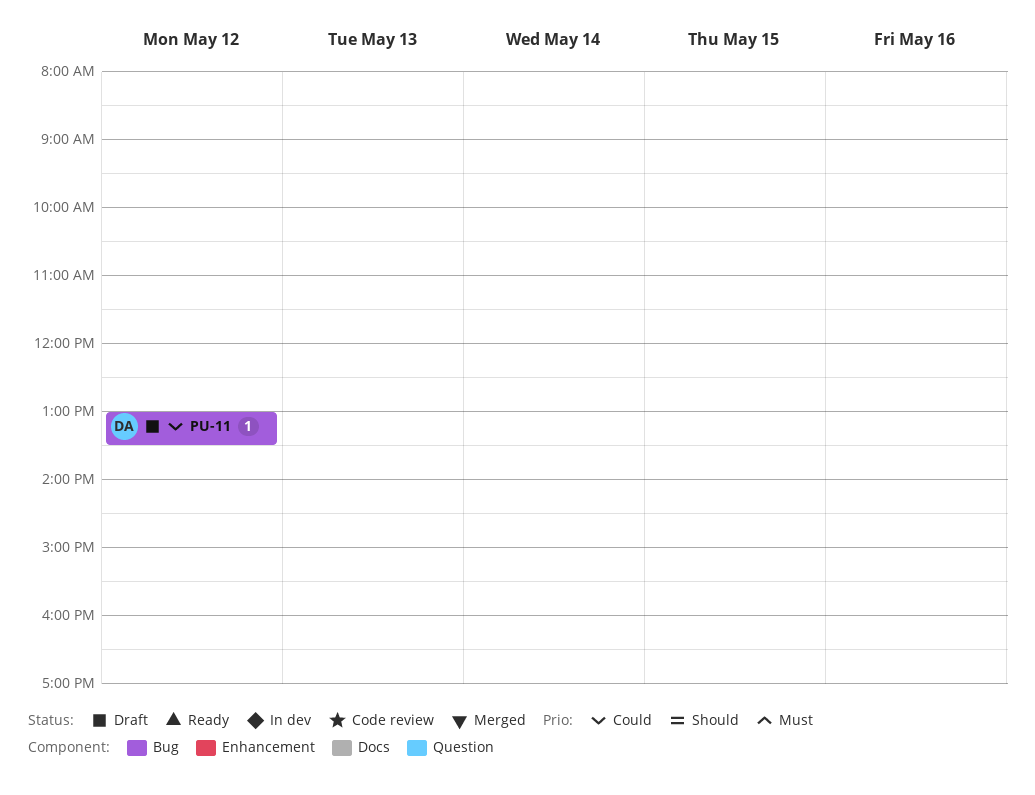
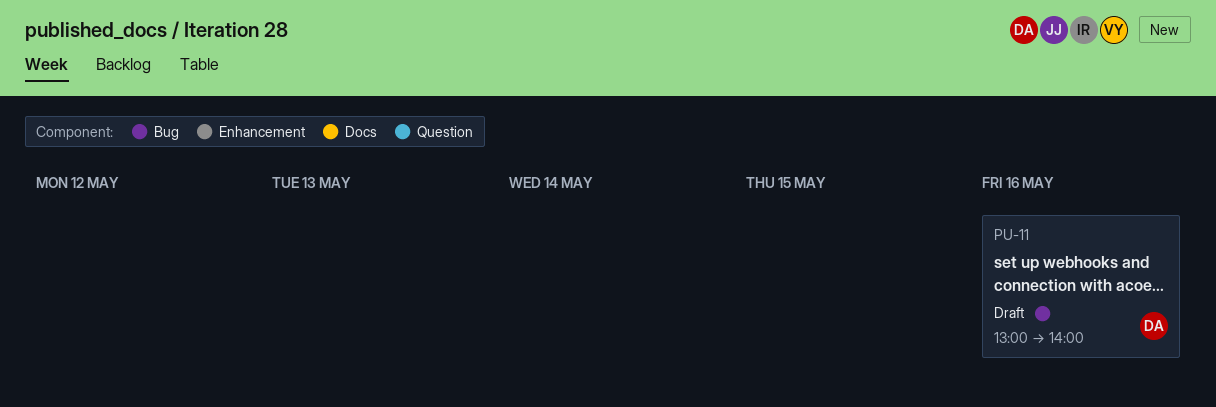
PU-11, day: May 12 -> May 16
PU-11, ends: 13:30 -> 14:00

